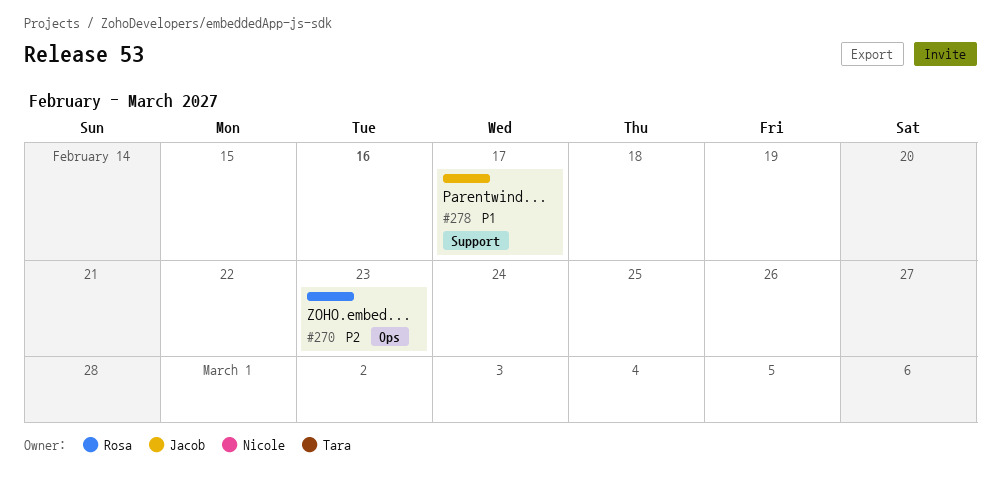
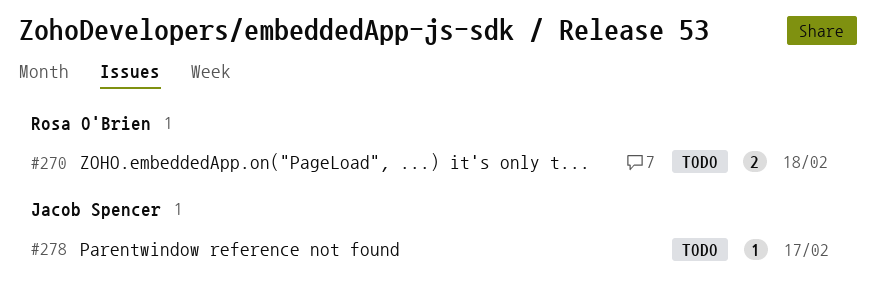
#270, due: Feb 23 -> Feb 18

